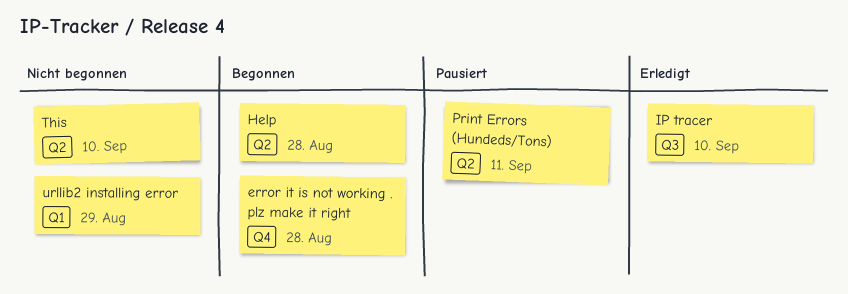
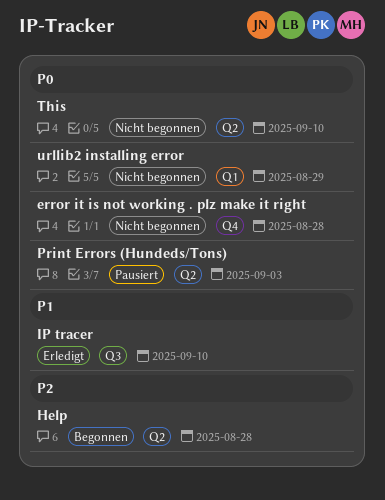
error it is not working . plz make it right, status: Begonnen -> Nicht begonnen
Print Errors (Hundeds/Tons), due: Sep 11 -> Sep 3

